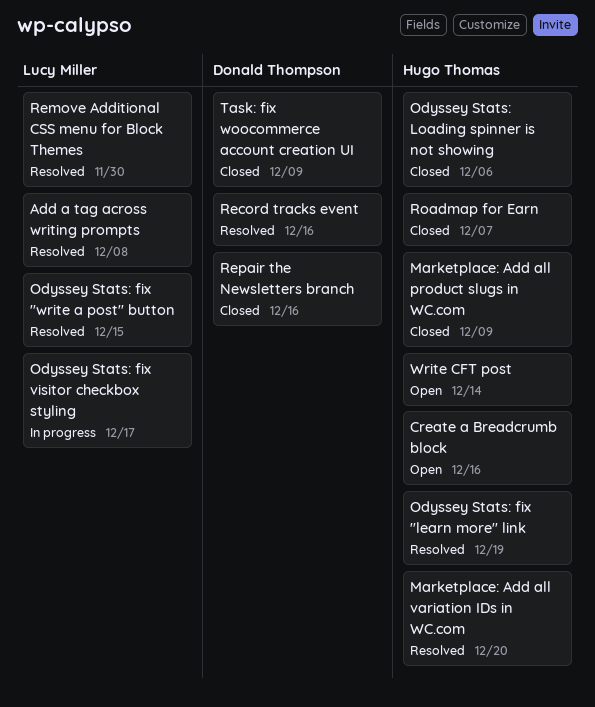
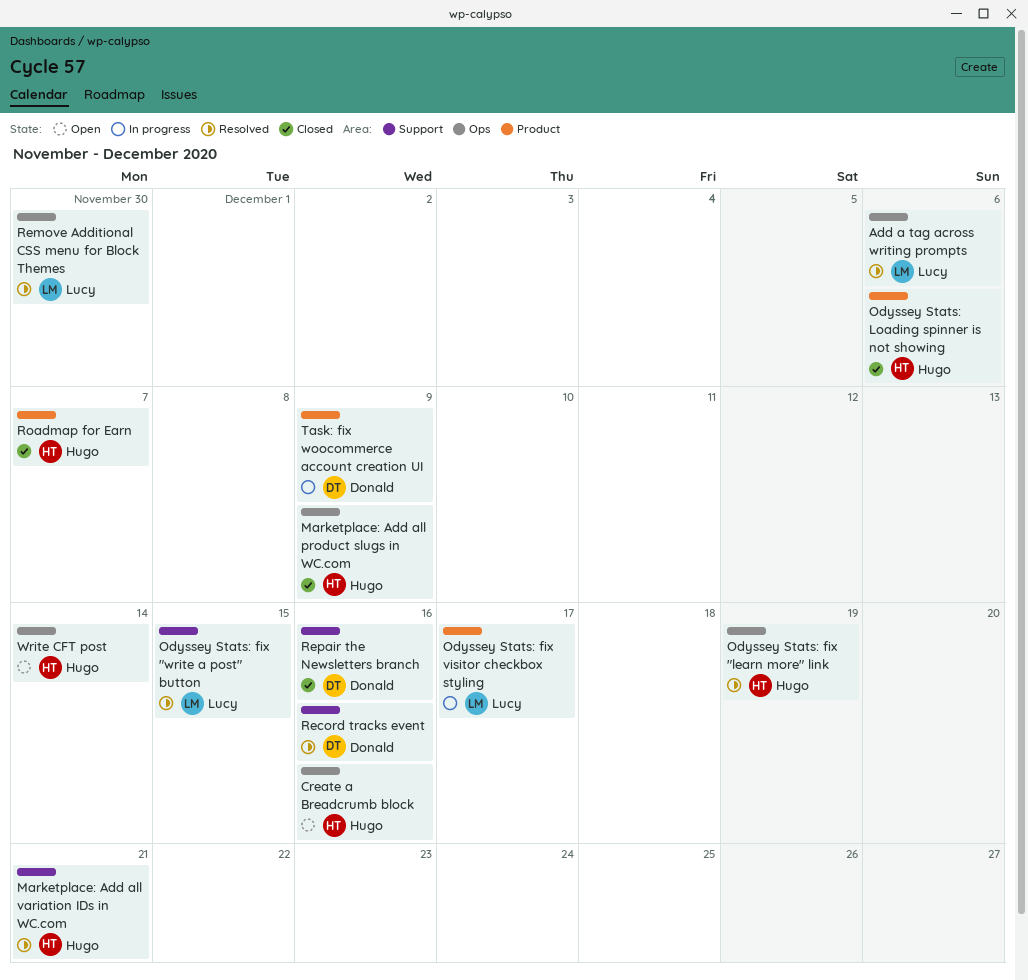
Add a tag across writing prompts, due: Dec 8 -> Dec 6
Marketplace: Add all variation IDs in WC.com, due: Dec 20 -> Dec 21
Task: fix woocommerce account creation UI, status: Closed -> In progress

